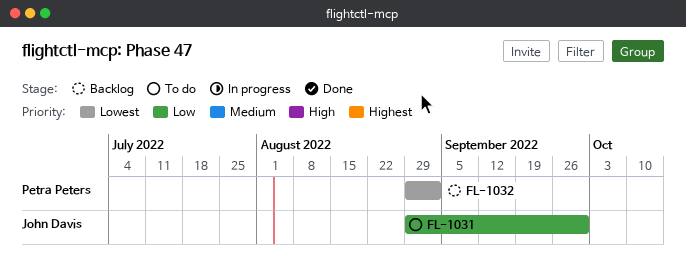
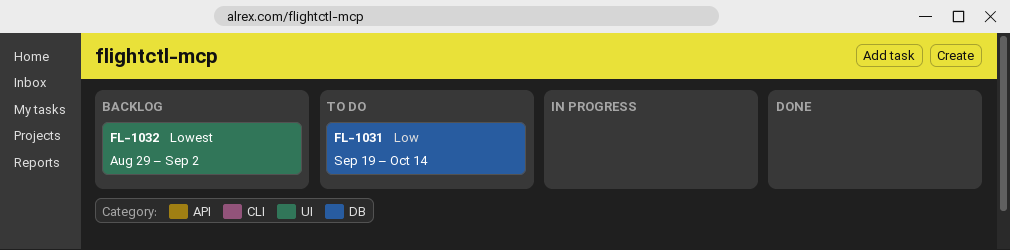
FL-1031, start: Aug 29 -> Sep 19
FL-1031, due: Sep 30 -> Oct 14

